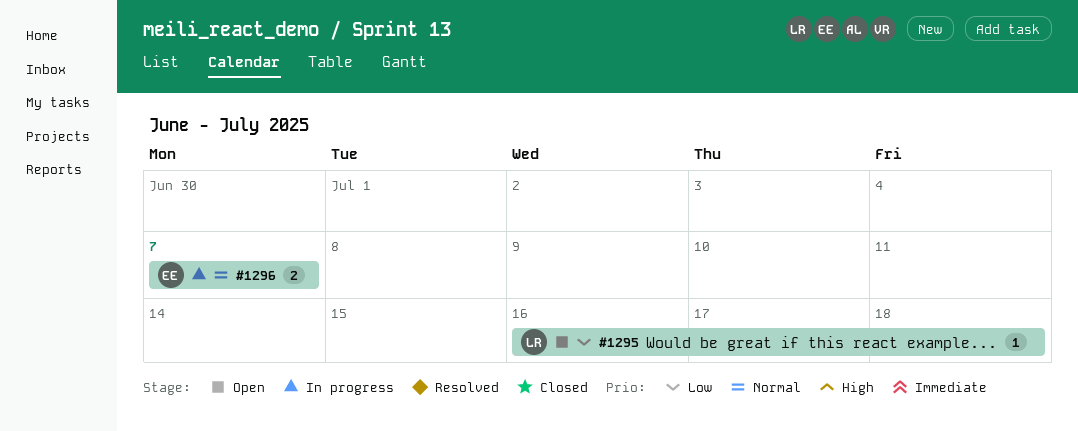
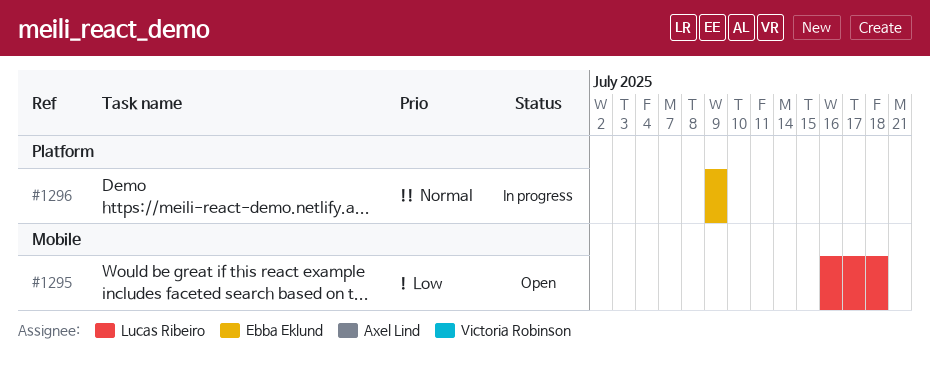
#1296, start: Jul 7 -> Jul 9
#1296, due: Jul 7 -> Jul 9

